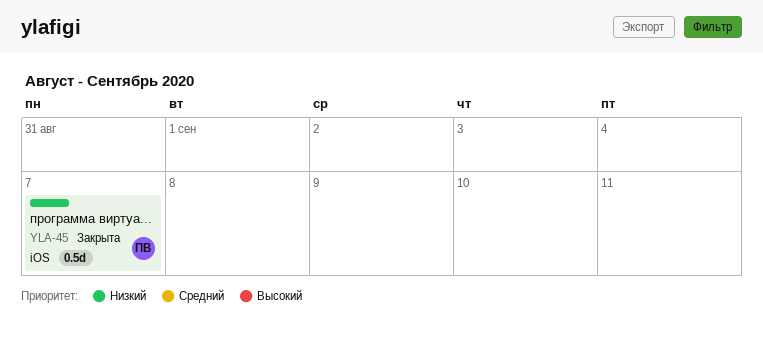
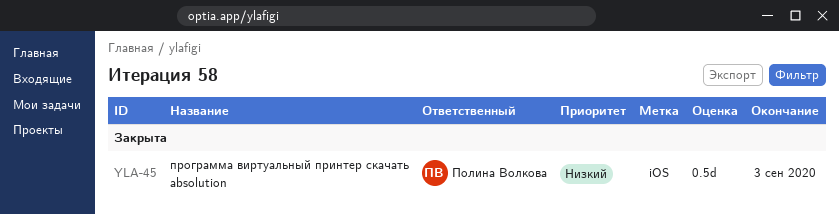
YLA-45, due: Sep 7 -> Sep 3

